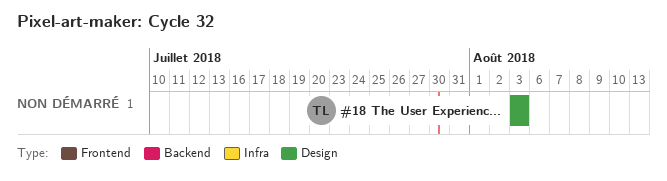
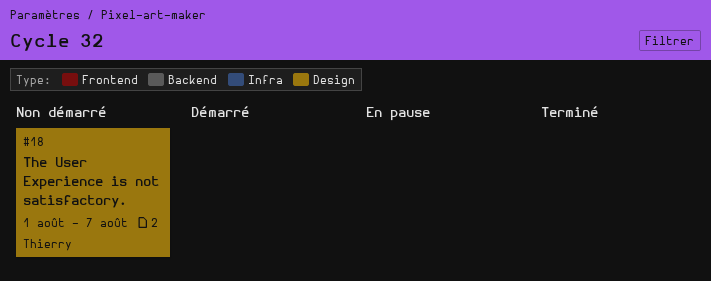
#18, start: Aug 3 -> Aug 1
#18, due: Aug 3 -> Aug 7

